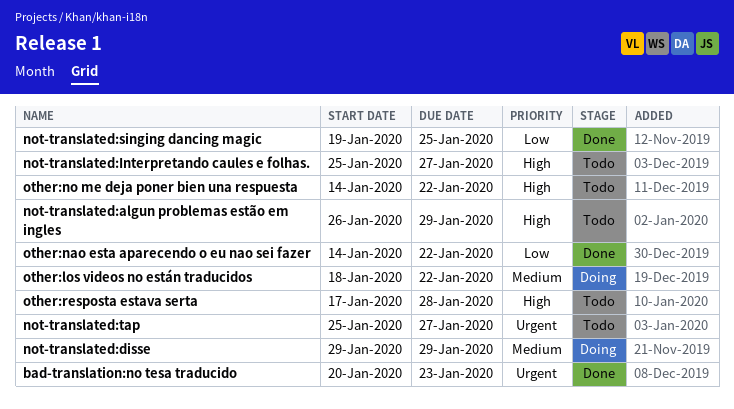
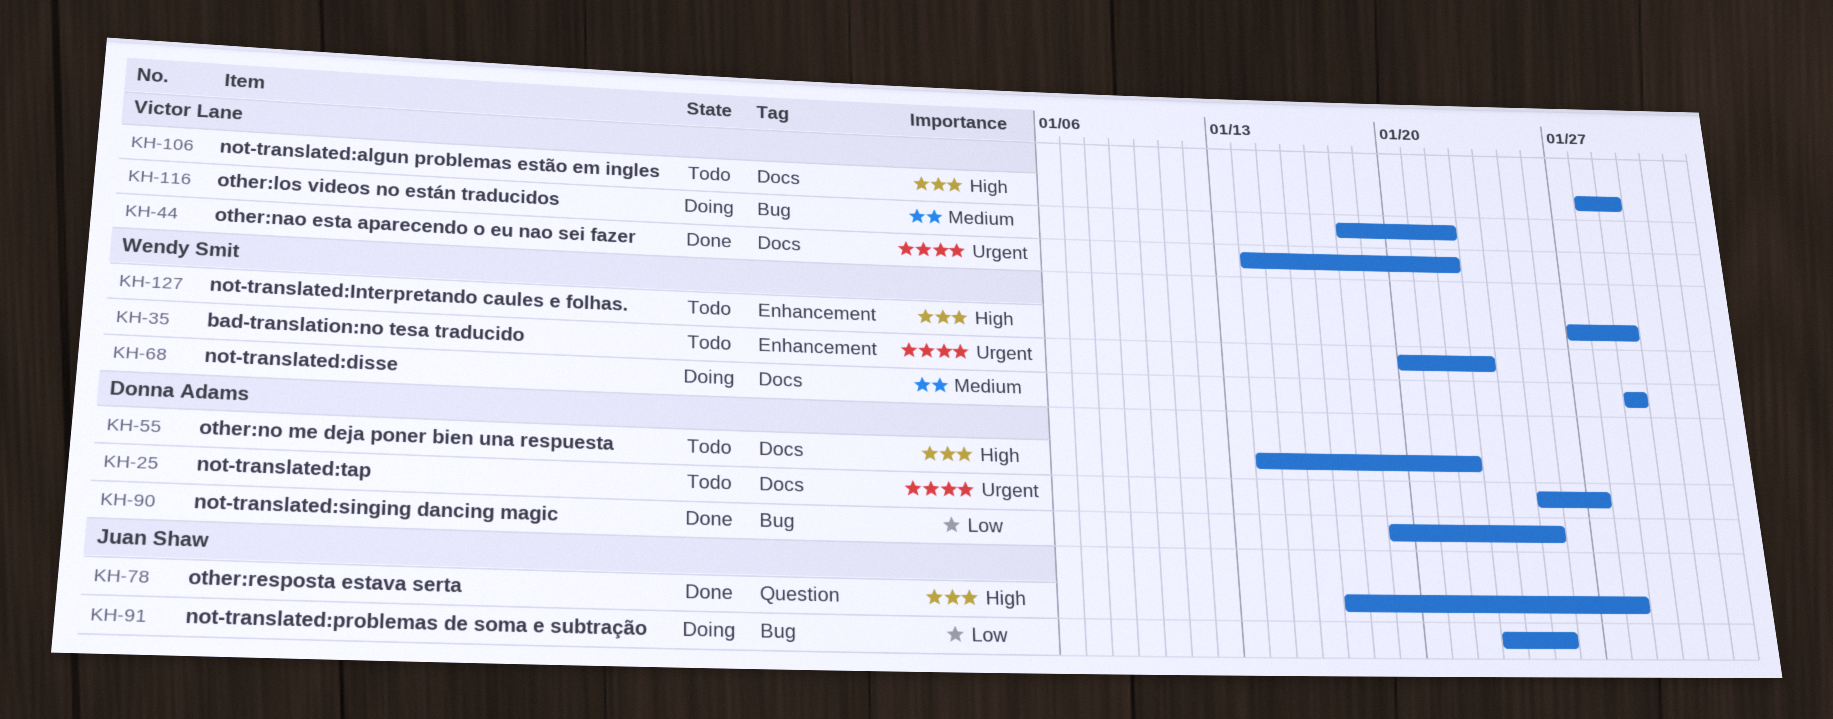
bad-translation:no tesa traducido, status: Done -> Todo
not-translated:algun problemas estão em ingles, start: Jan 26 -> Jan 28
not-translated:Interpretando caules e folhas., start: Jan 25 -> Jan 27
not-translated:Interpretando caules e folhas., due: Jan 27 -> Jan 29
not-translated:problemas de soma e subtração: none -> present
other:nao esta aparecendo o eu nao sei fazer, priority: Low -> Urgent
other:resposta estava serta, status: Todo -> Done

